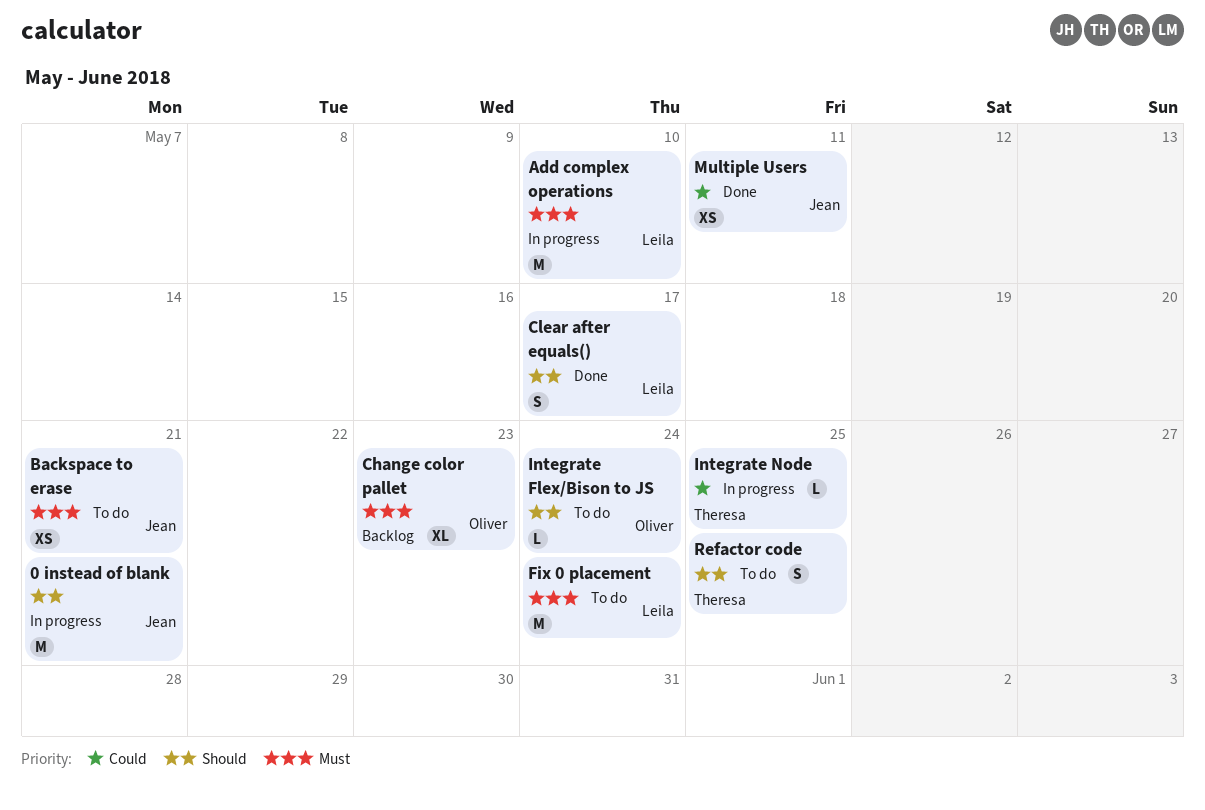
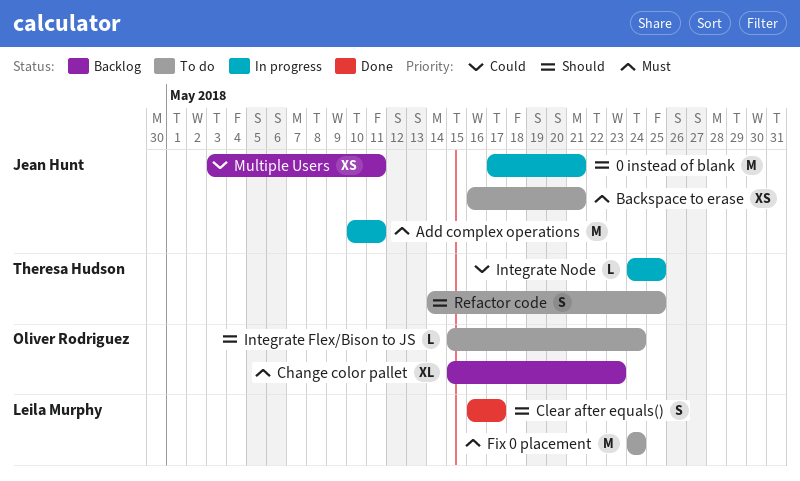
Add complex operations, owner: Leila Murphy -> Jean Hunt
Add complex operations, due: May 10 -> May 11
Multiple Users, status: Done -> Backlog

